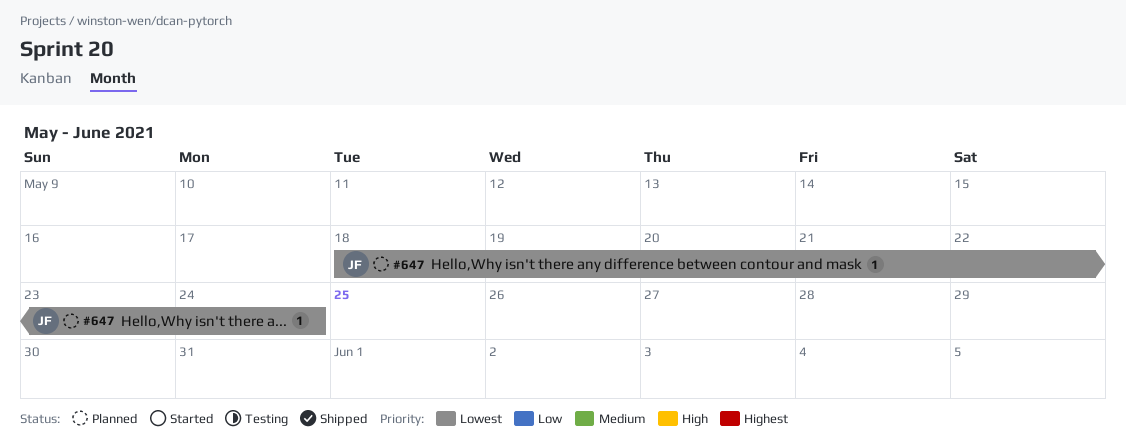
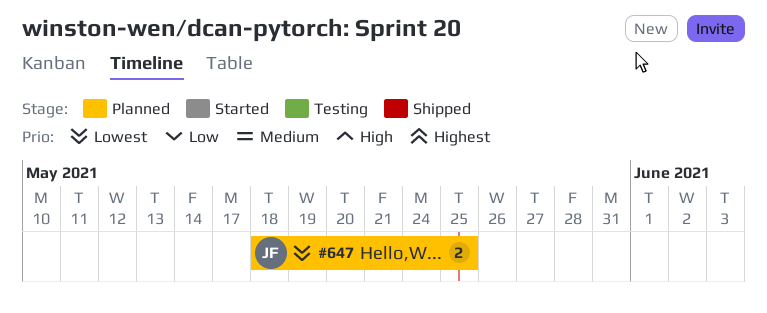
#647, estimate: 1 -> 2
#647, due: May 24 -> May 25

